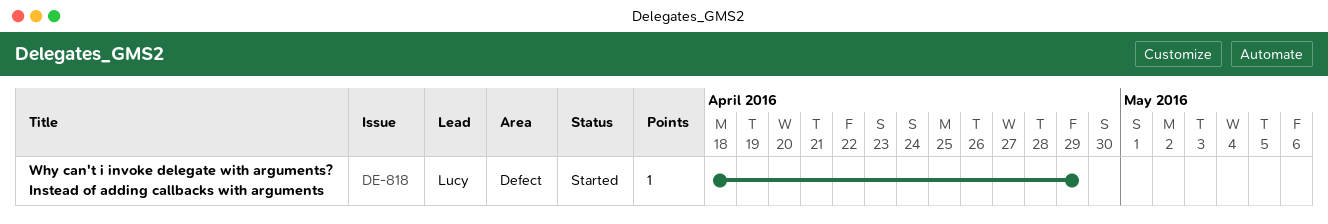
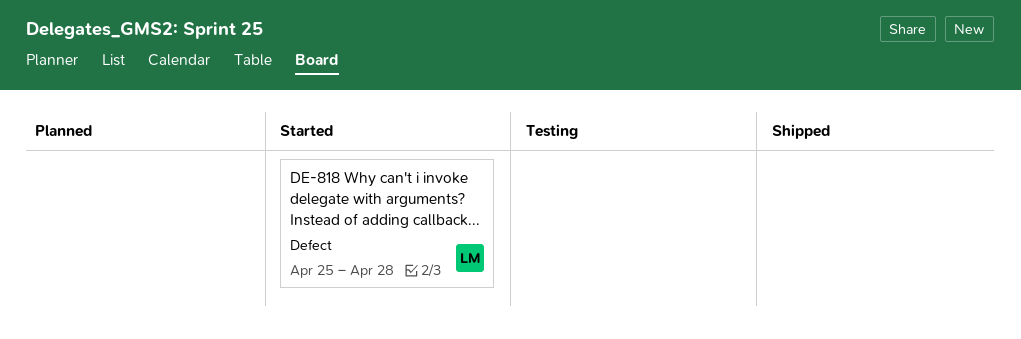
DE-818, start: Apr 18 -> Apr 25
DE-818, due: Apr 29 -> Apr 28

